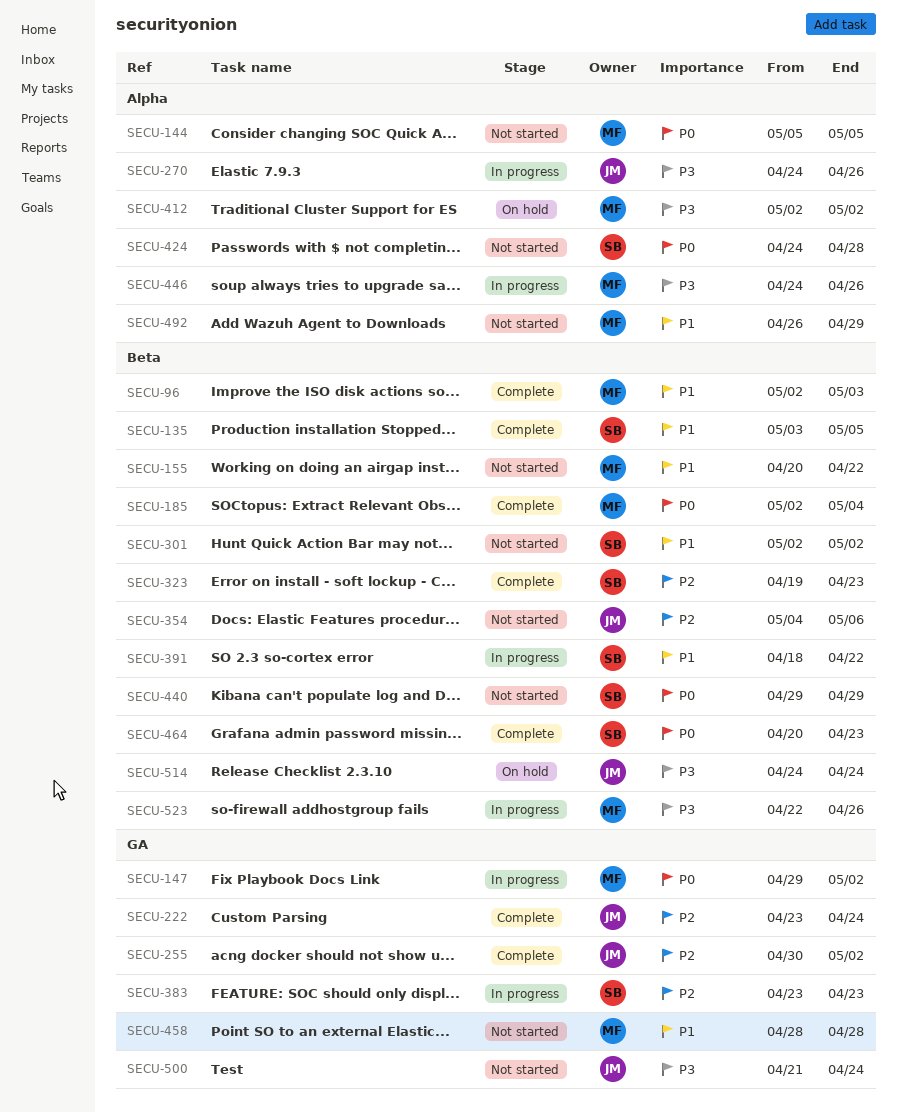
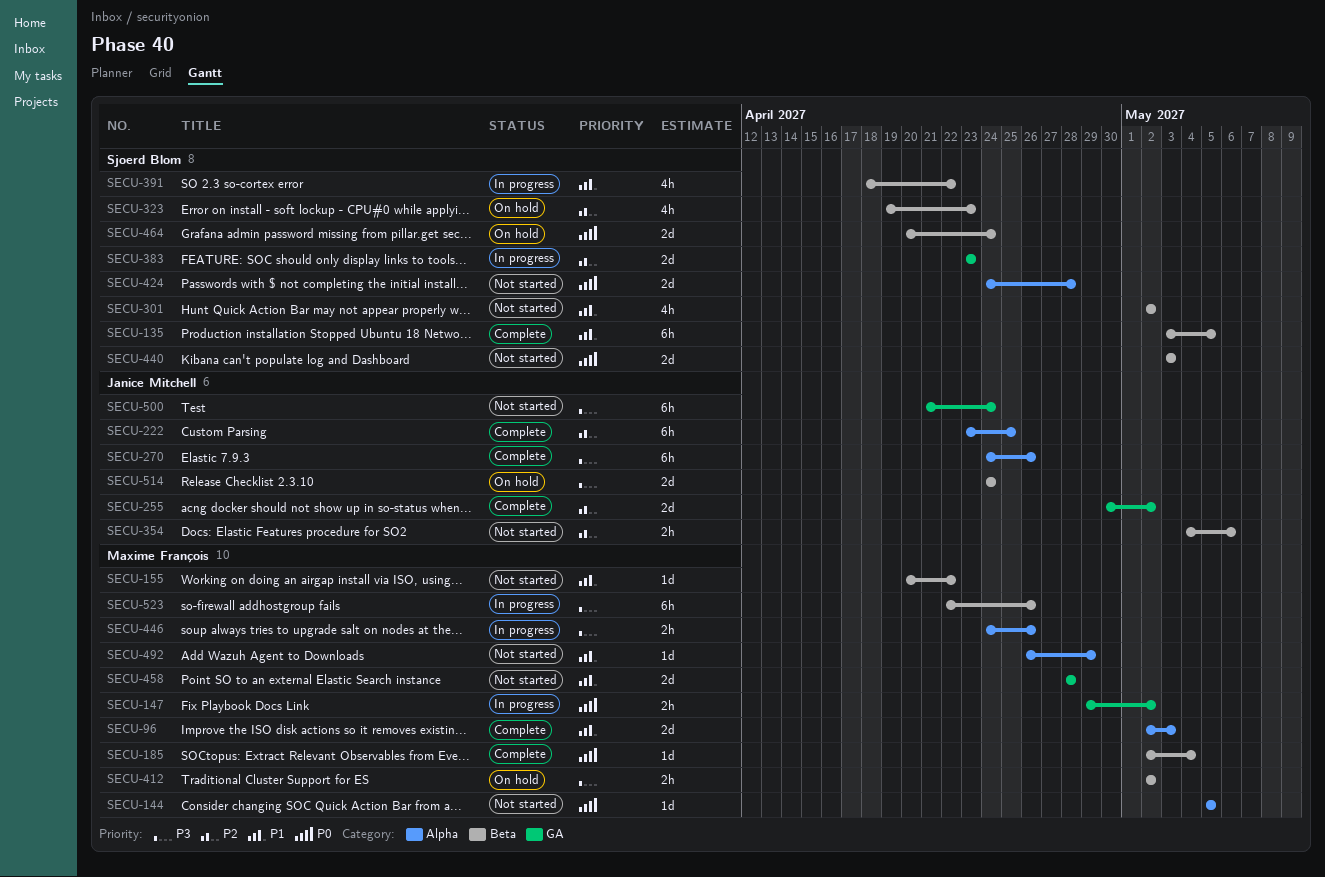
SECU-96, label: Beta -> Alpha
SECU-222, label: GA -> Alpha
SECU-222, due: Apr 24 -> Apr 25
SECU-270, status: In progress -> Complete
SECU-323, status: Complete -> On hold
SECU-412, label: Alpha -> Beta
SECU-440, start: Apr 29 -> May 3
SECU-440, due: Apr 29 -> May 3
SECU-464, status: Complete -> On hold
SECU-464, due: Apr 23 -> Apr 24

